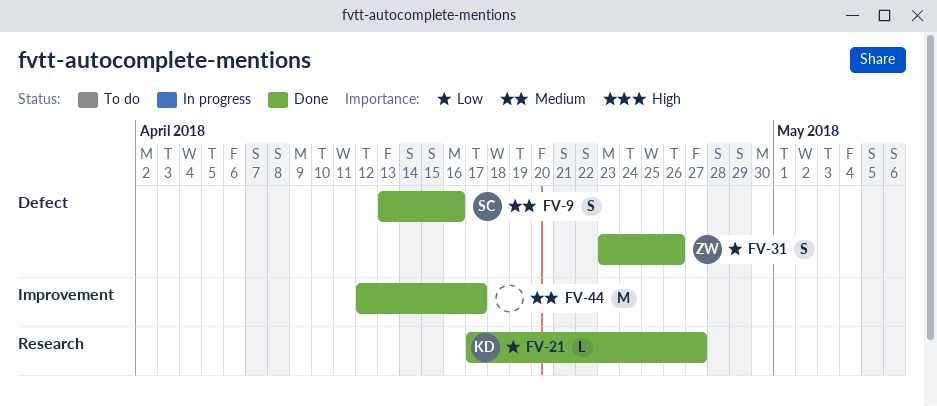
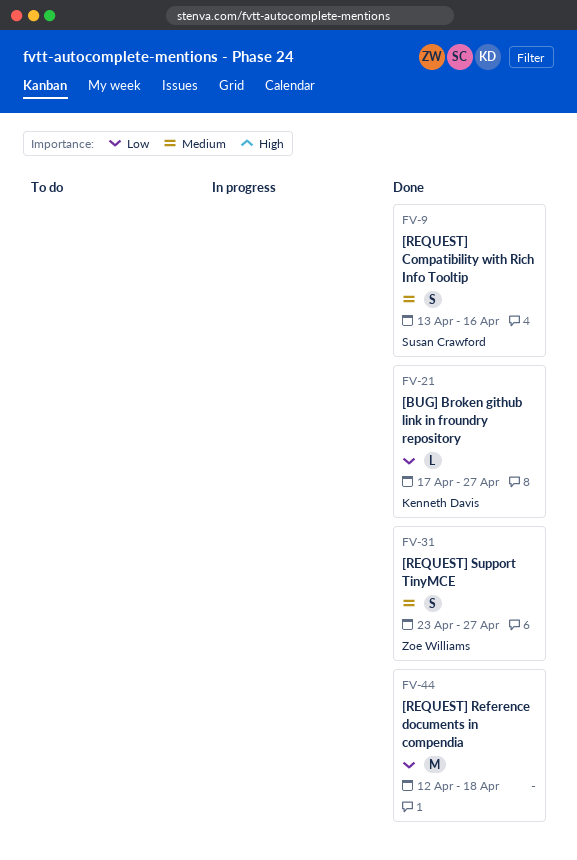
FV-31, priority: Low -> Medium
FV-31, due: Apr 26 -> Apr 27
FV-44, priority: Medium -> Low
FV-44, due: Apr 17 -> Apr 18

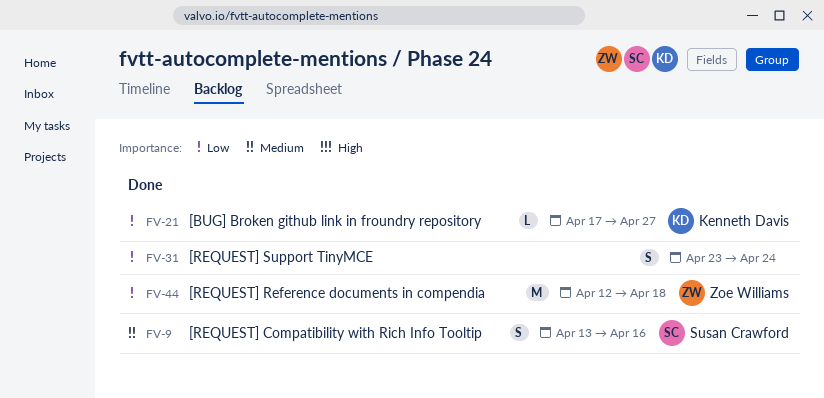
FV-31, owner: Zoe Williams -> none
FV-31, priority: Medium -> Low
FV-31, due: Apr 27 -> Apr 24
FV-44, owner: none -> Zoe Williams

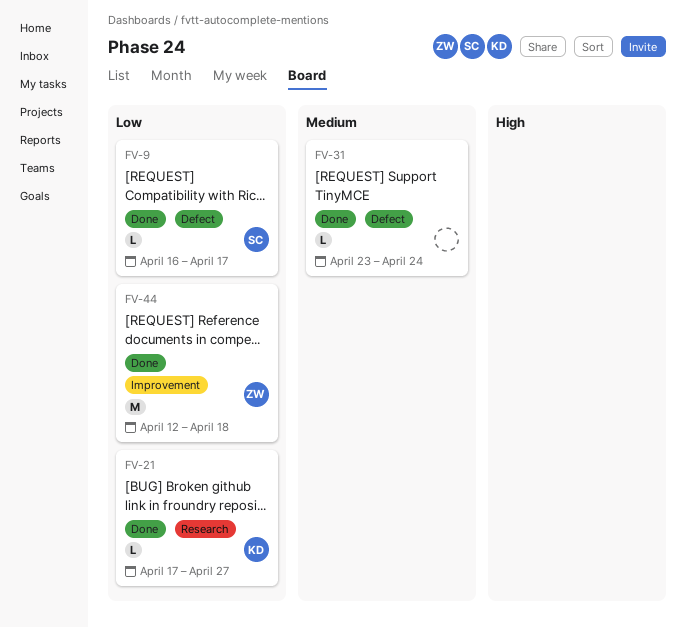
FV-9, priority: Medium -> Low
FV-9, estimate: S -> L
FV-9, start: Apr 13 -> Apr 16
FV-9, due: Apr 16 -> Apr 17
FV-31, priority: Low -> Medium
FV-31, estimate: S -> L

